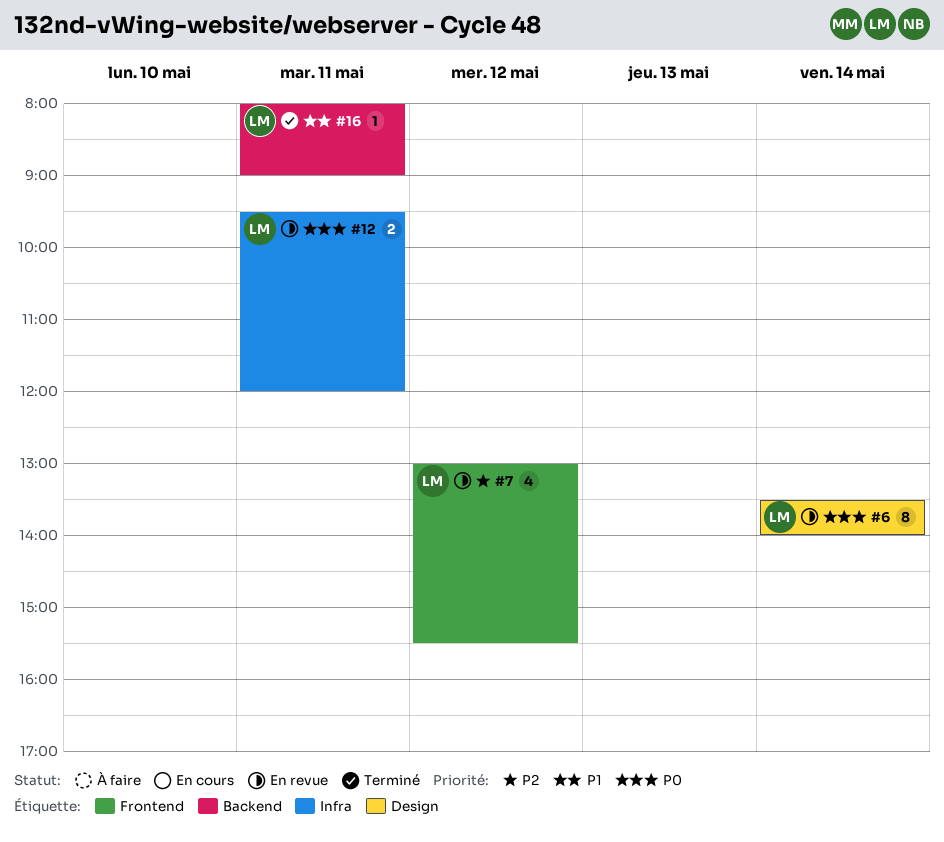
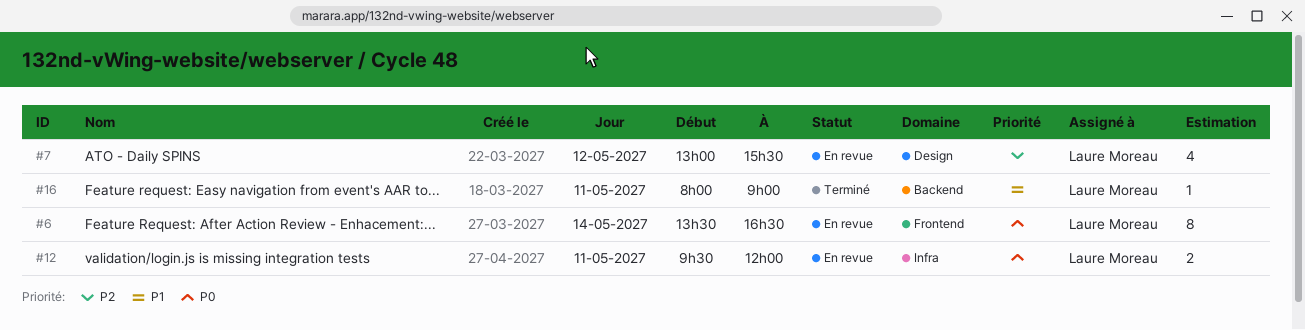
#6, label: Design -> Frontend
#6, ends: 14:00 -> 16:30
#7, label: Frontend -> Design

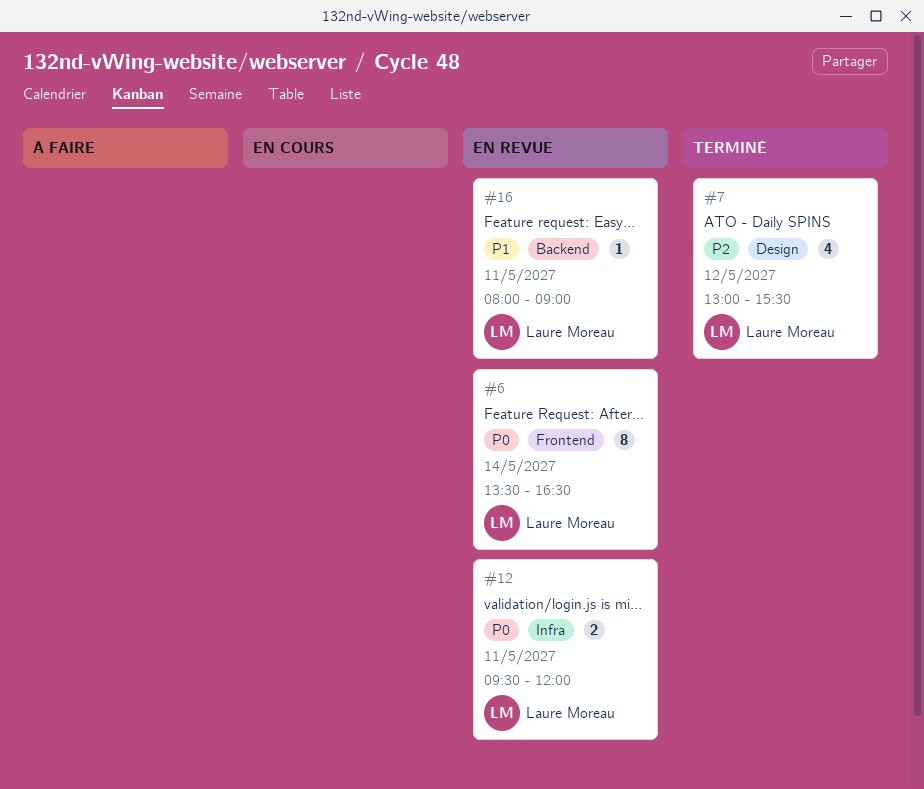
#7, status: En revue -> Terminé
#16, status: Terminé -> En revue

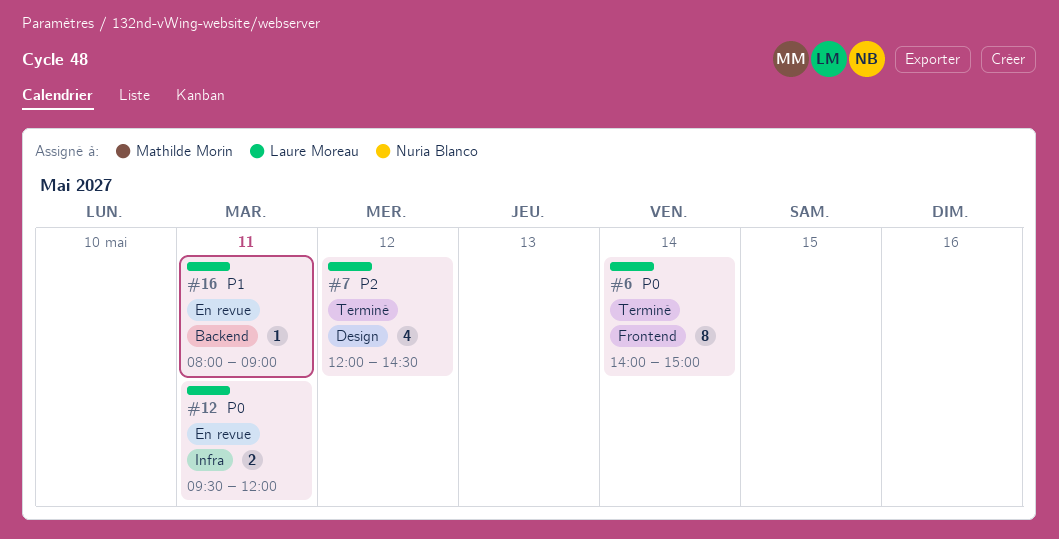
#6, status: En revue -> Terminé
#6, begins: 13:30 -> 14:00
#6, ends: 16:30 -> 15:00
#7, begins: 13:00 -> 12:00
#7, ends: 15:30 -> 14:30

